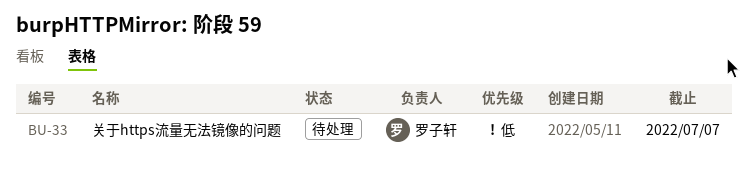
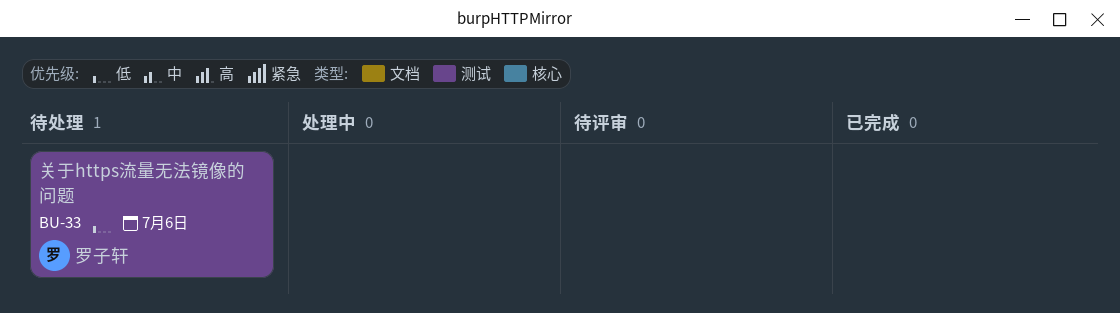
BU-33, due: Jul 7 -> Jul 6

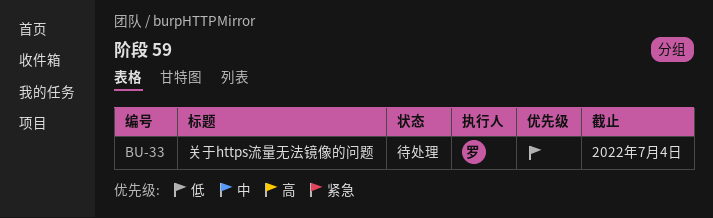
BU-33, due: Jul 6 -> Jul 4

